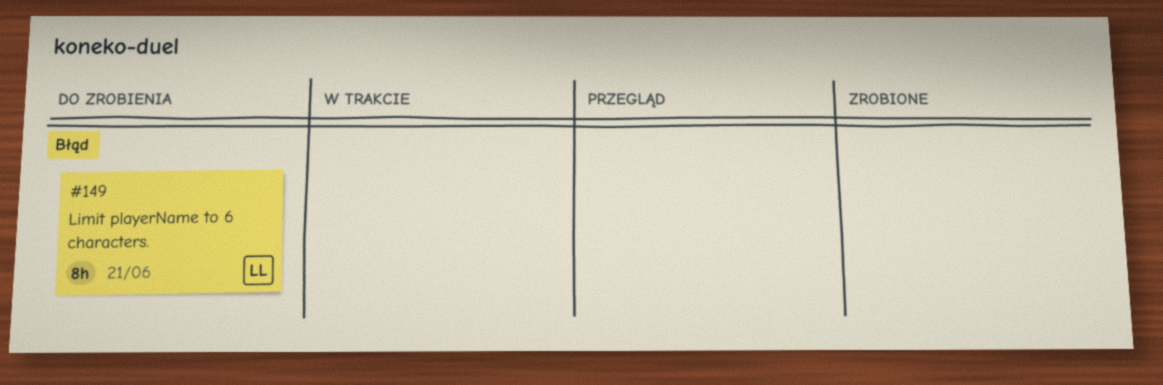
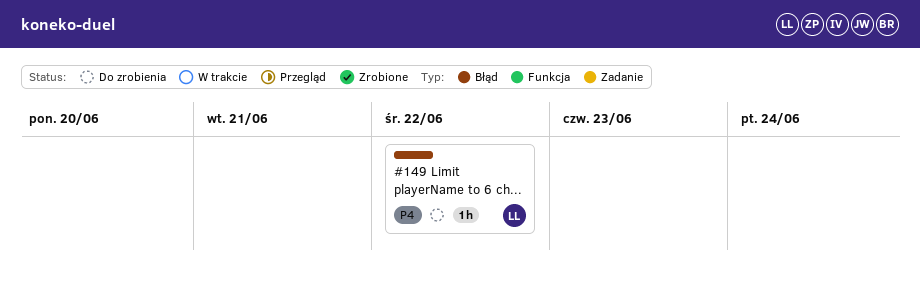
#149, estimate: 8h -> 1h
#149, due: Jun 21 -> Jun 22

